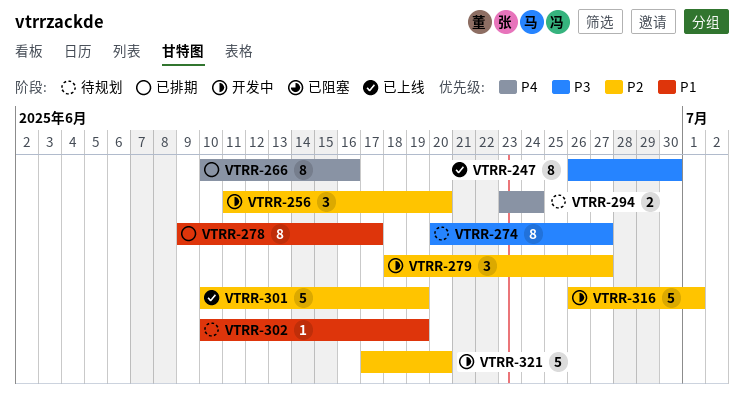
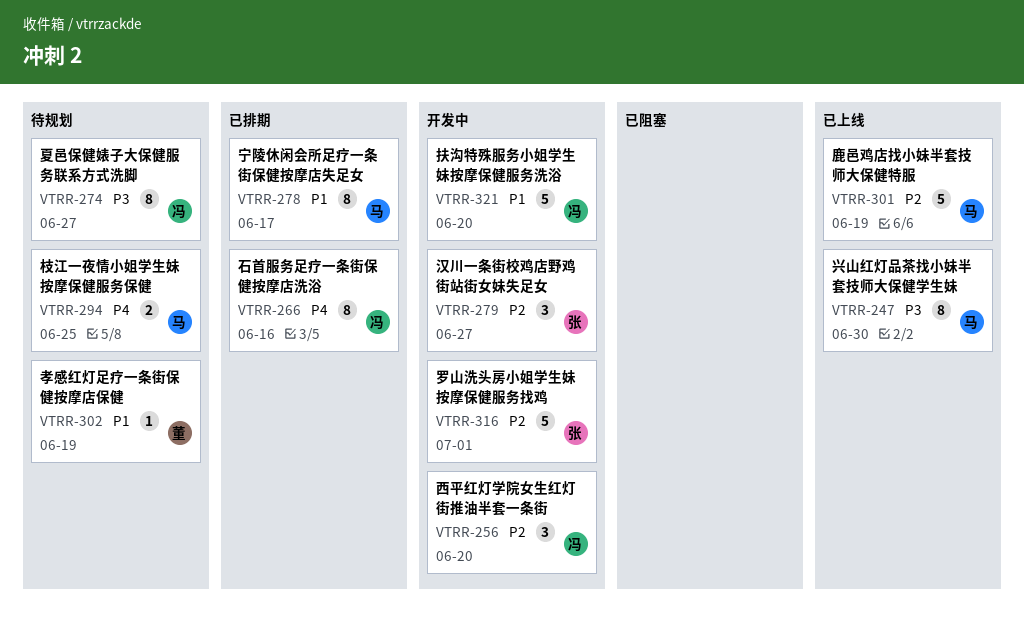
VTRR-294, due: Jun 24 -> Jun 25
VTRR-321, priority: P2 -> P1

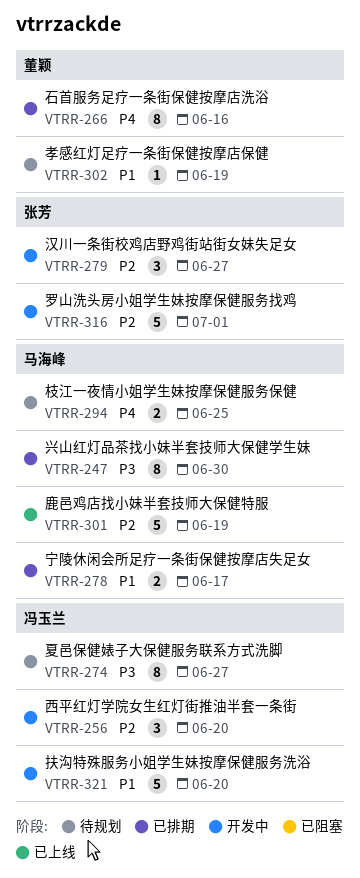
VTRR-247, status: 已上线 -> 已排期
VTRR-266, owner: 冯玉兰 -> 董颖
VTRR-278, estimate: 8 -> 2

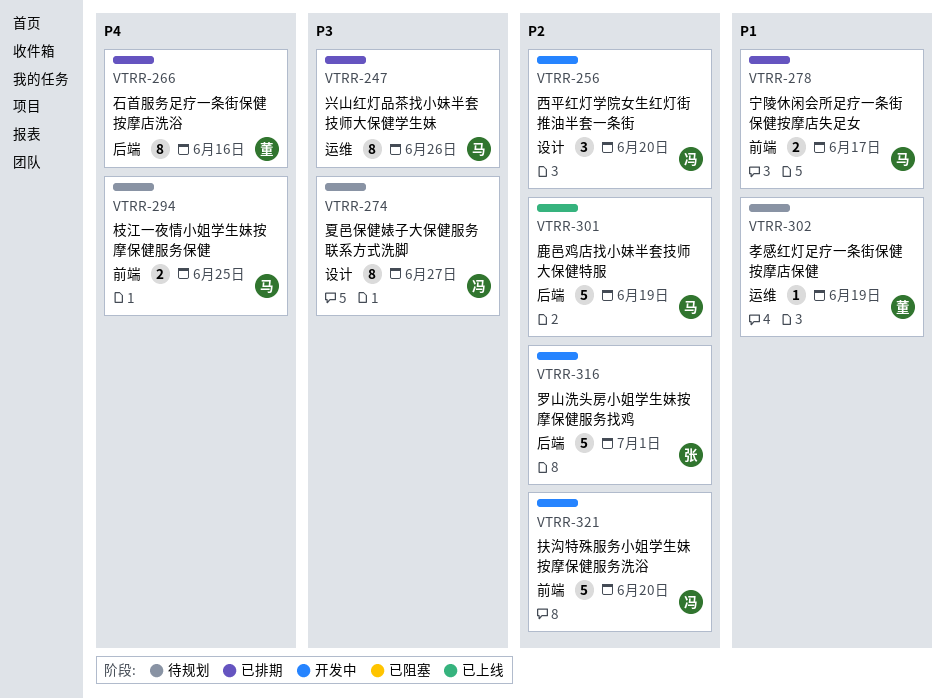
VTRR-247, due: Jun 30 -> Jun 26
VTRR-279: present -> none
VTRR-321, priority: P1 -> P2

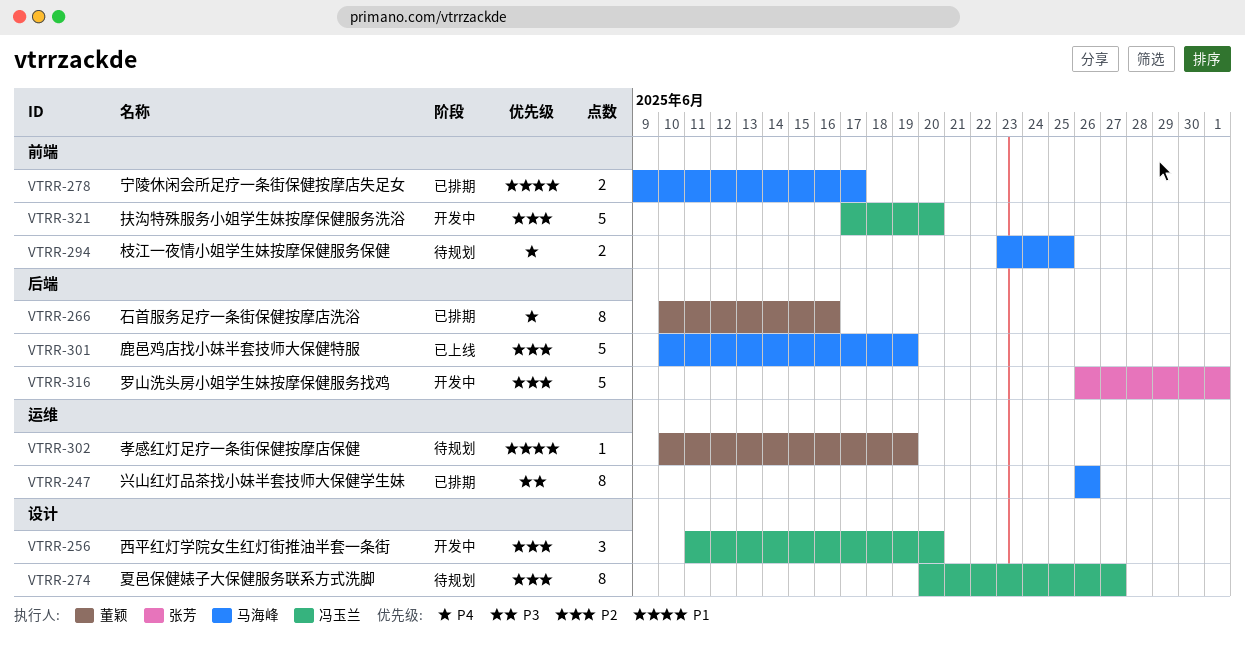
VTRR-274, priority: P3 -> P2

